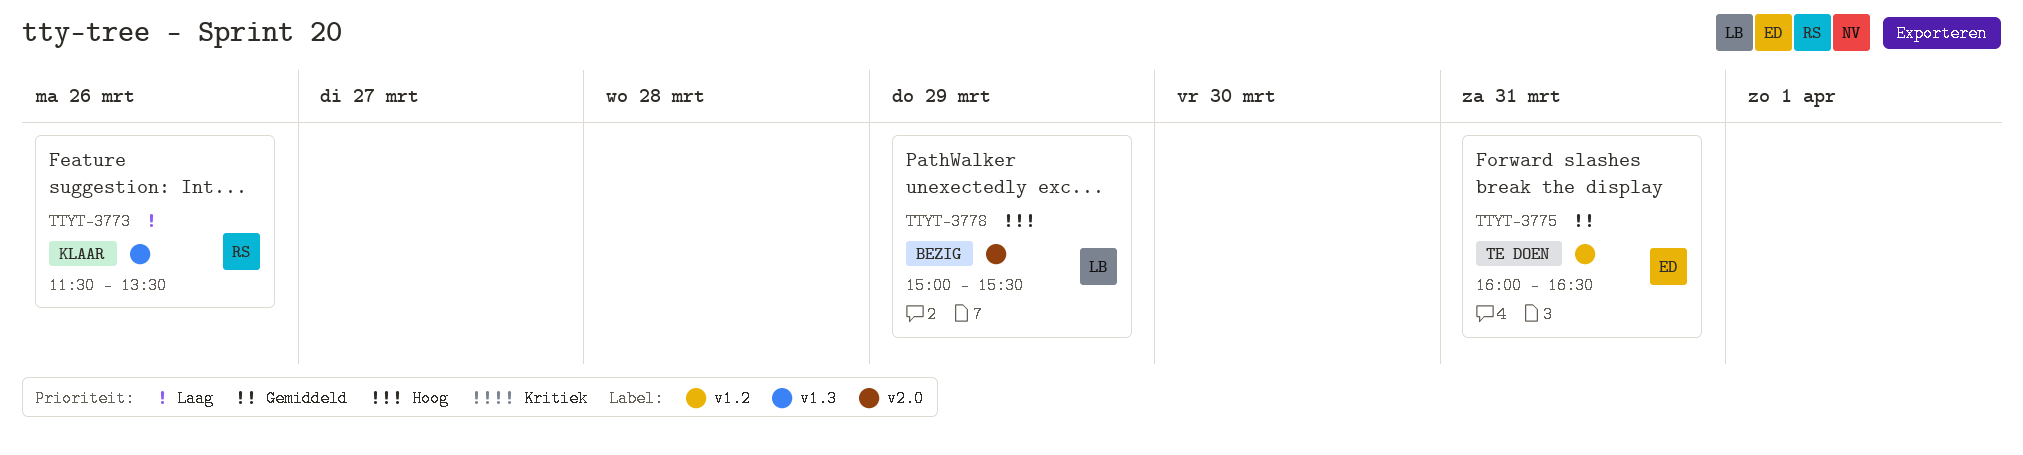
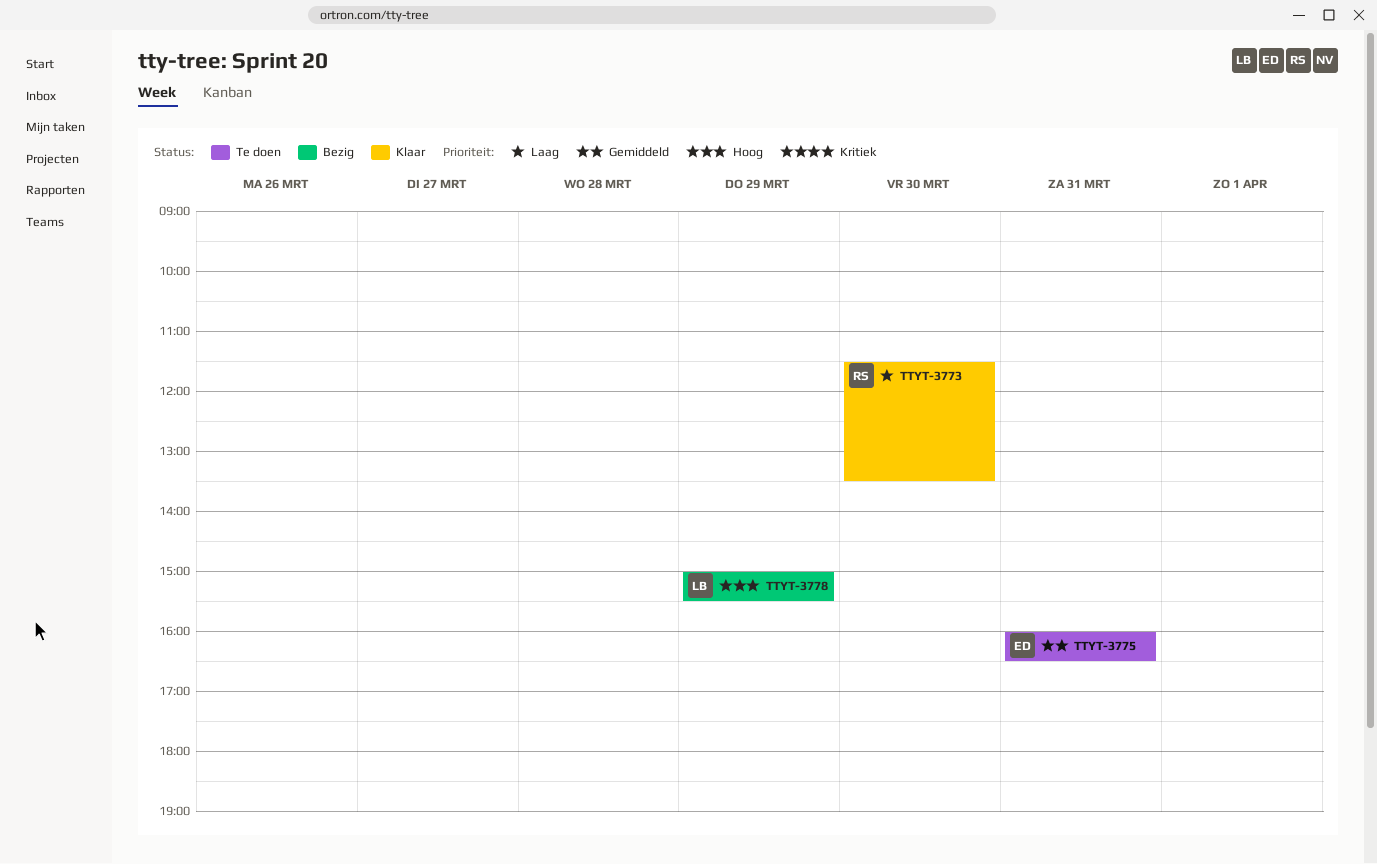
TTYT-3773, day: Mar 26 -> Mar 30

